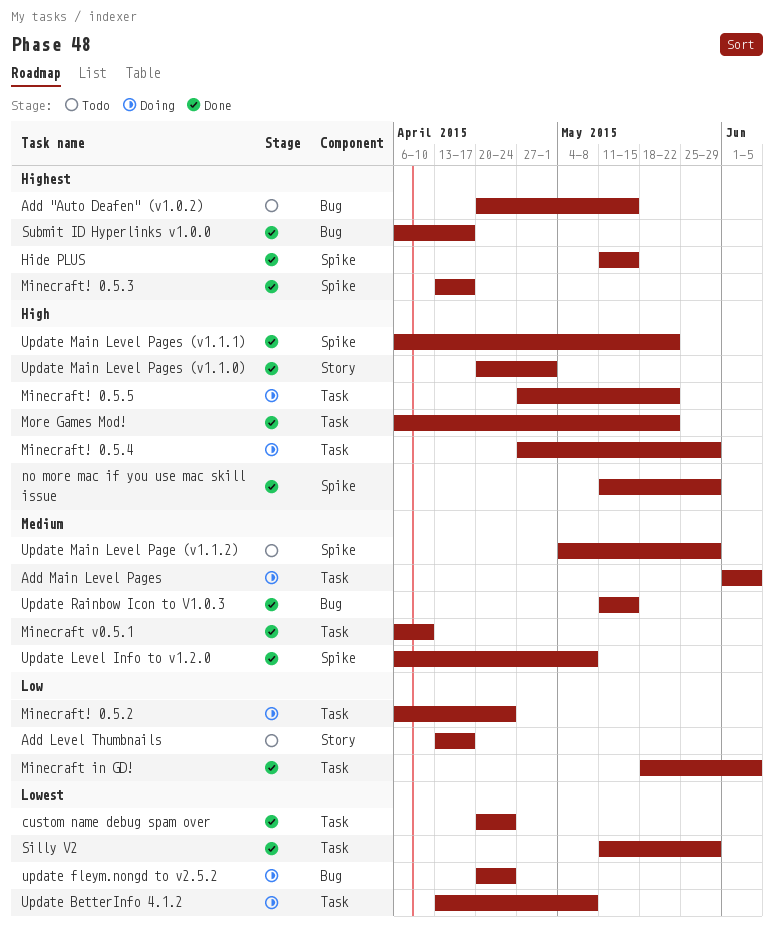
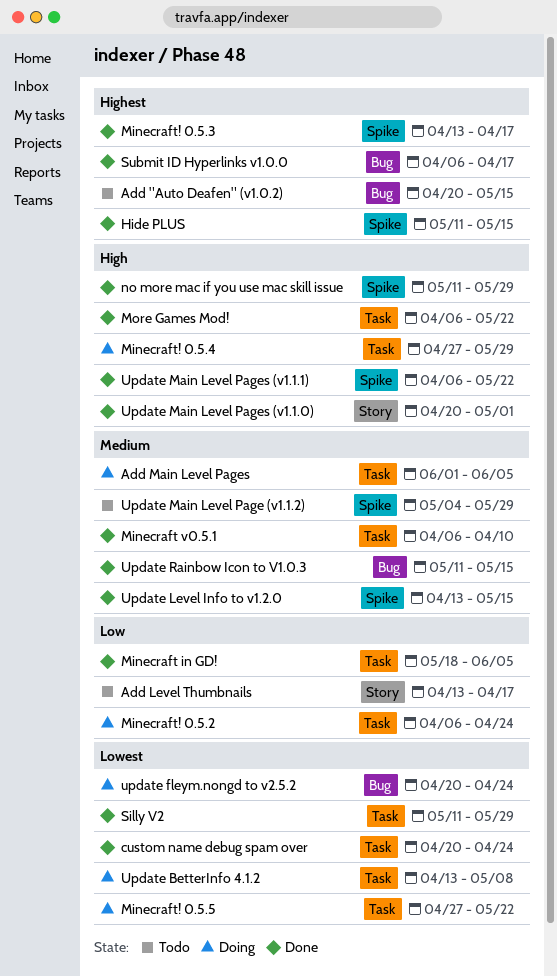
Minecraft! 0.5.5, priority: High -> Lowest
Update Level Info to v1.2.0, start: Apr 6 -> Apr 13
Update Level Info to v1.2.0, due: May 8 -> May 15

